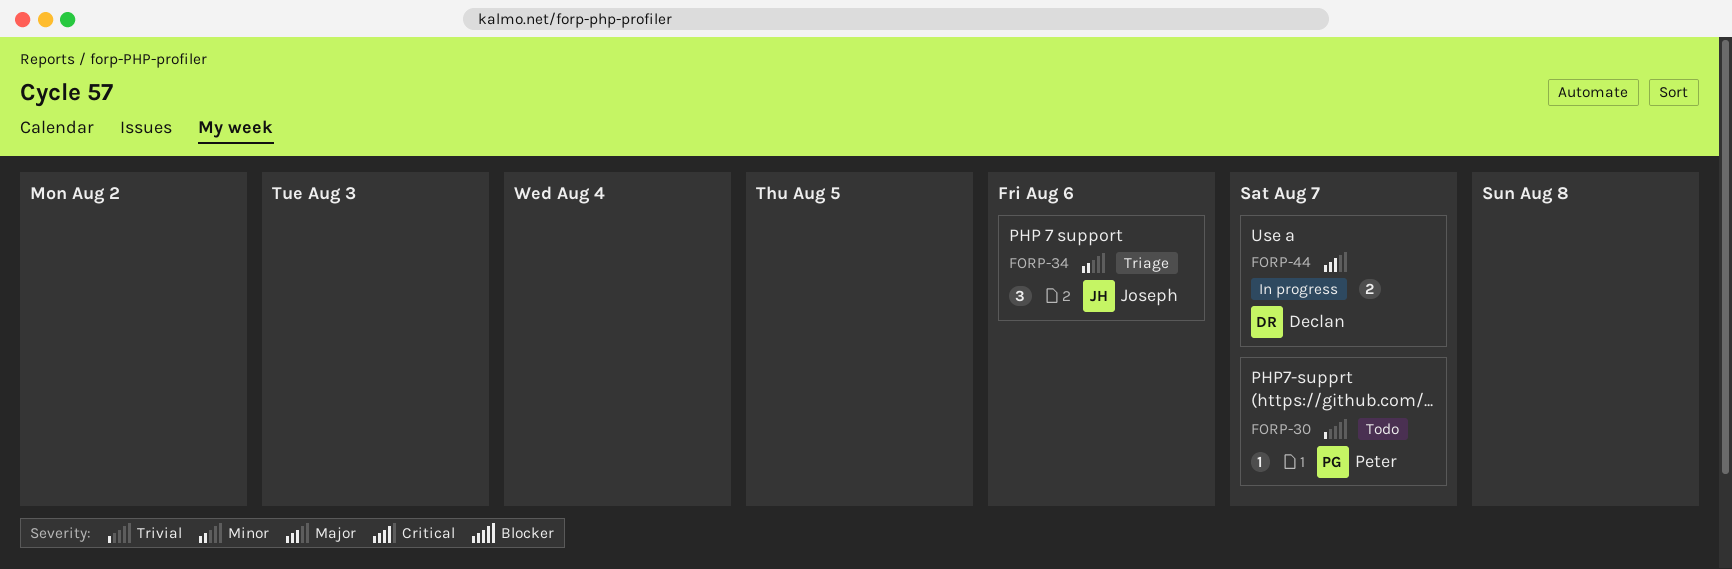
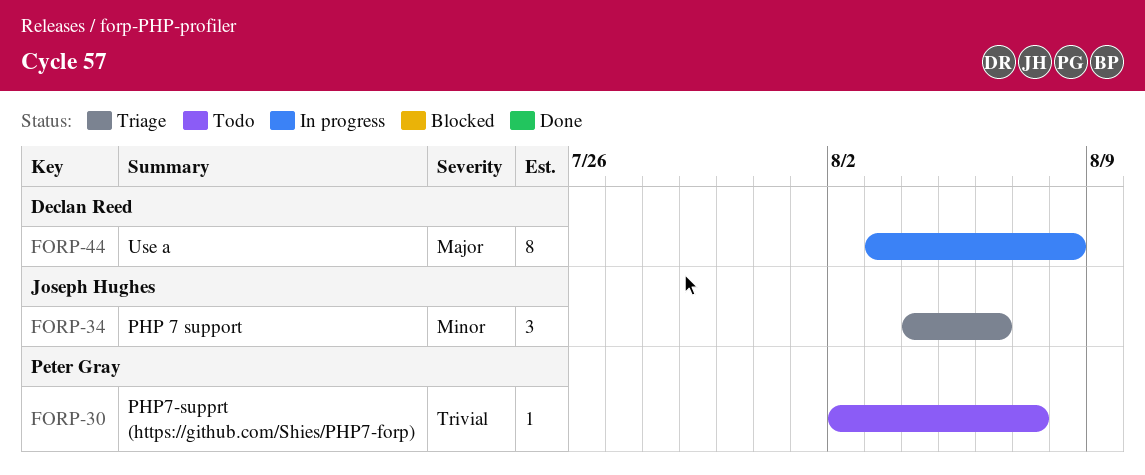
FORP-44, estimate: 2 -> 8
FORP-44, due: Aug 7 -> Aug 8

